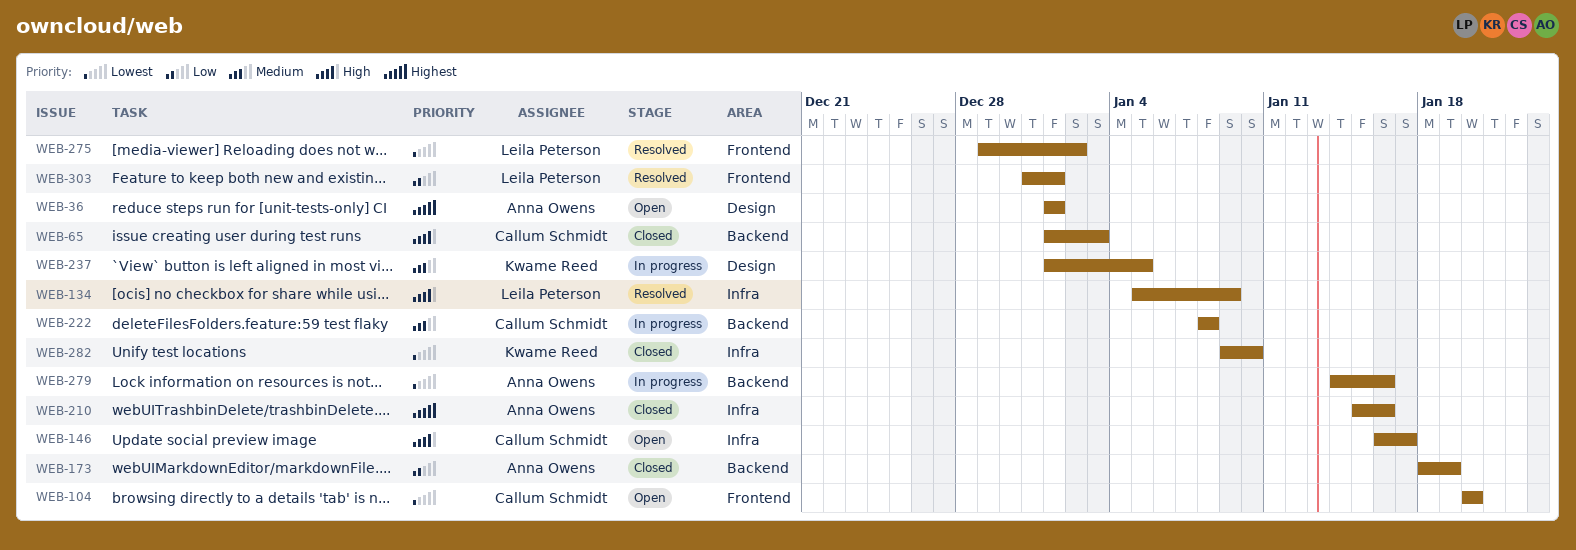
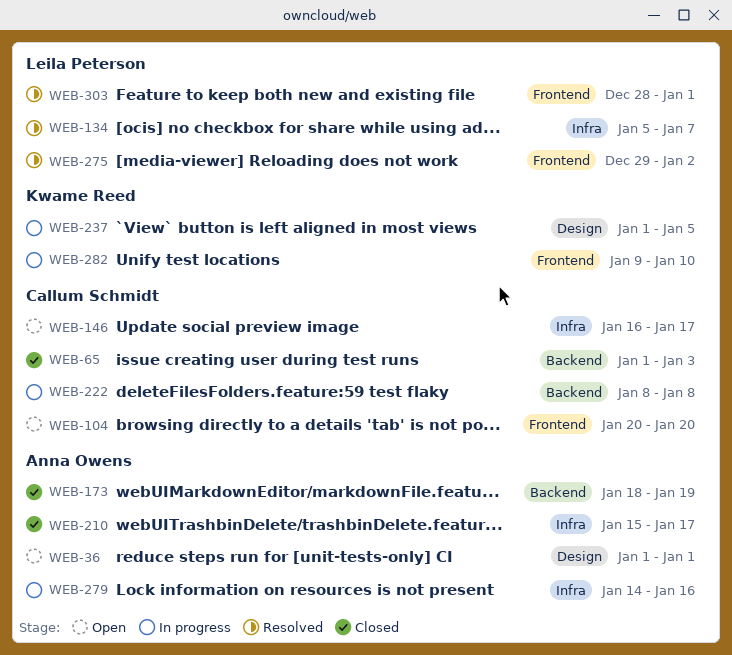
WEB-134, due: Jan 9 -> Jan 7
WEB-210, due: Jan 16 -> Jan 17
WEB-279, label: Backend -> Infra
WEB-282, status: Closed -> In progress
WEB-282, label: Infra -> Frontend
WEB-303, start: Dec 31 -> Dec 28

